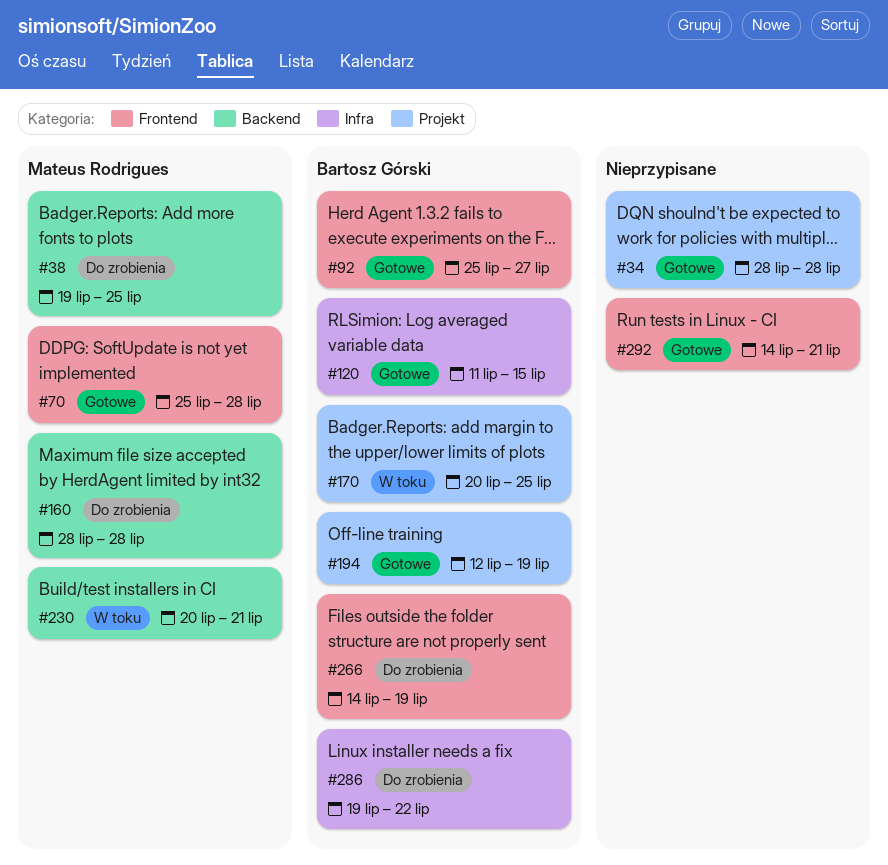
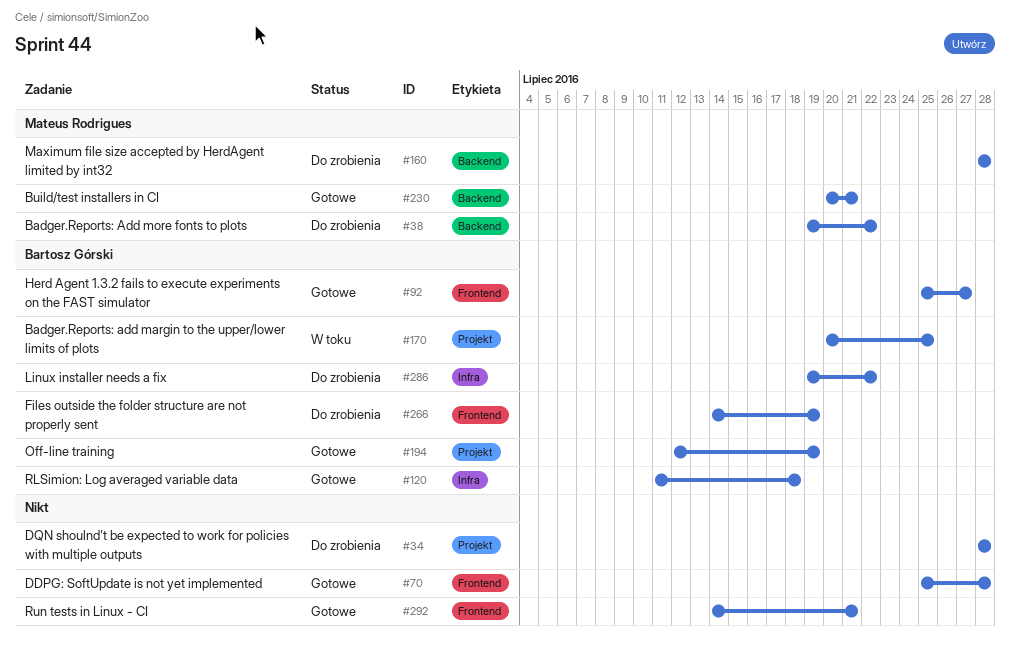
#34, status: Gotowe -> Do zrobienia
#38, due: Jul 25 -> Jul 22
#70, owner: Mateus Rodrigues -> none
#120, due: Jul 15 -> Jul 18
#230, status: W toku -> Gotowe

